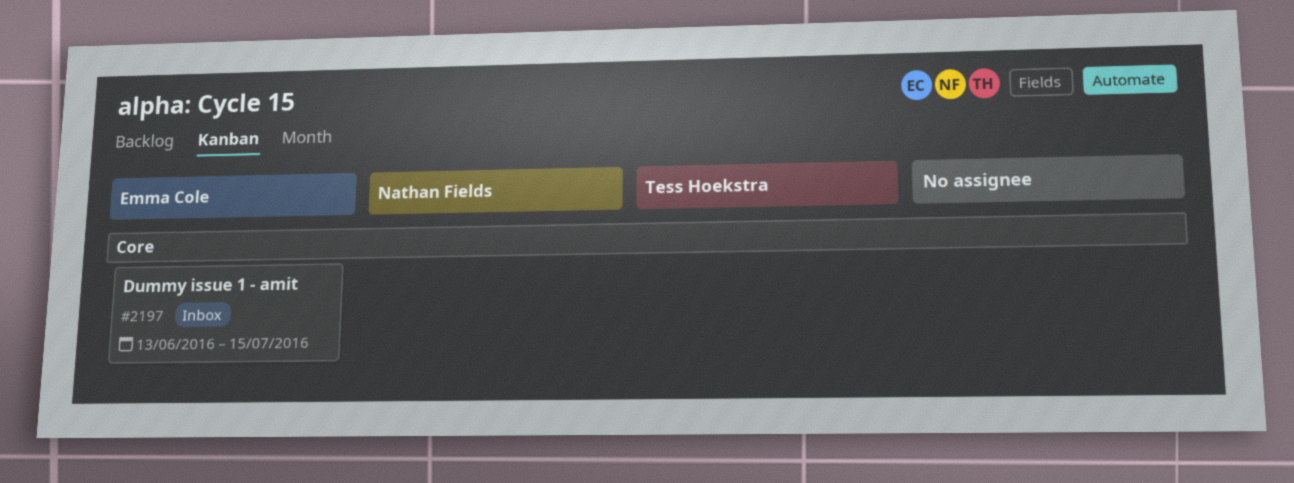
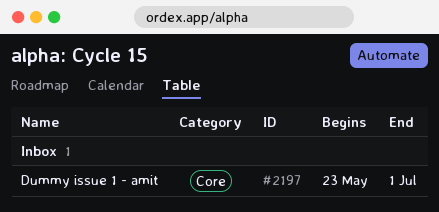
#2197, start: Jun 13 -> May 23
#2197, due: Jul 15 -> Jul 1

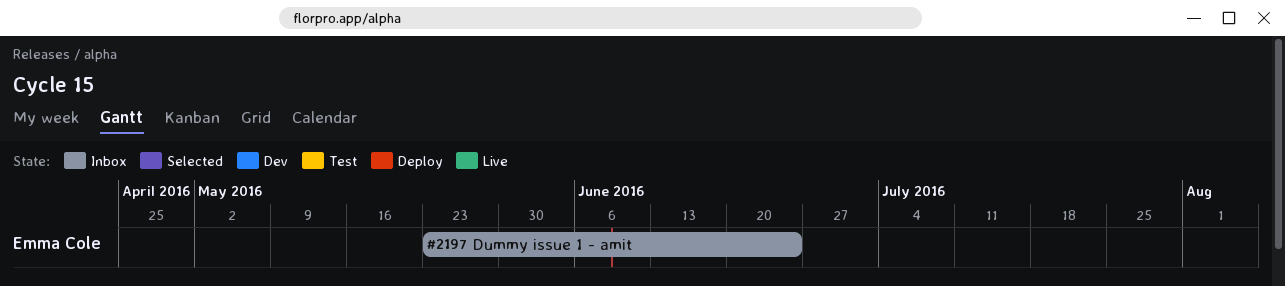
#2197, due: Jul 1 -> Jun 24

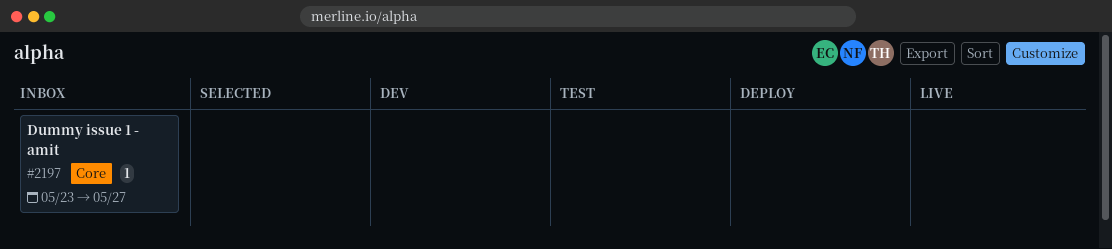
#2197, due: Jun 24 -> May 27

